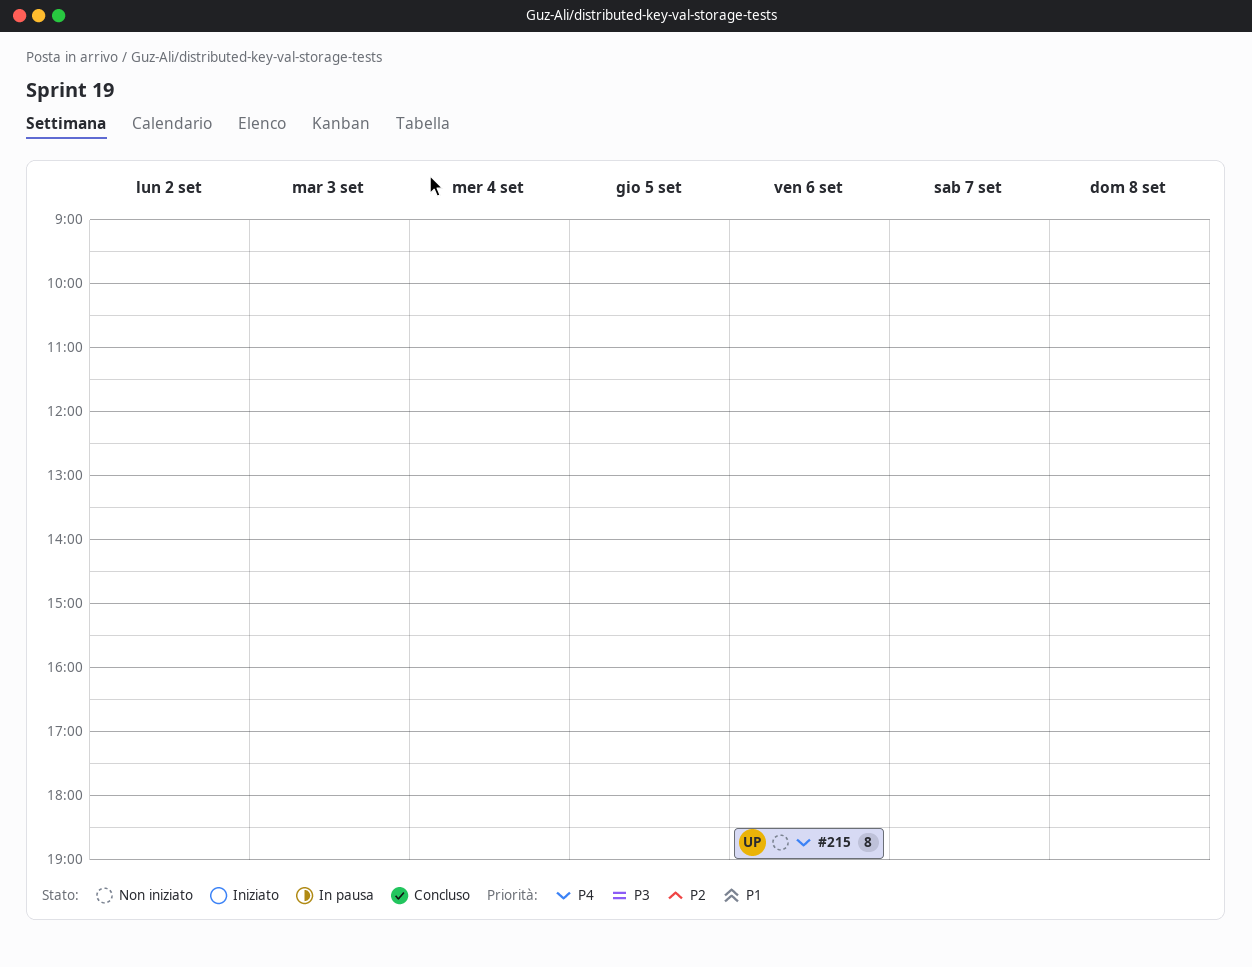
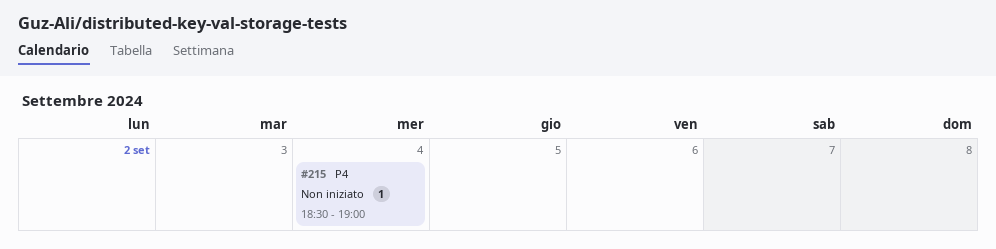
#215, estimate: 8 -> 1
#215, day: Sep 6 -> Sep 4

